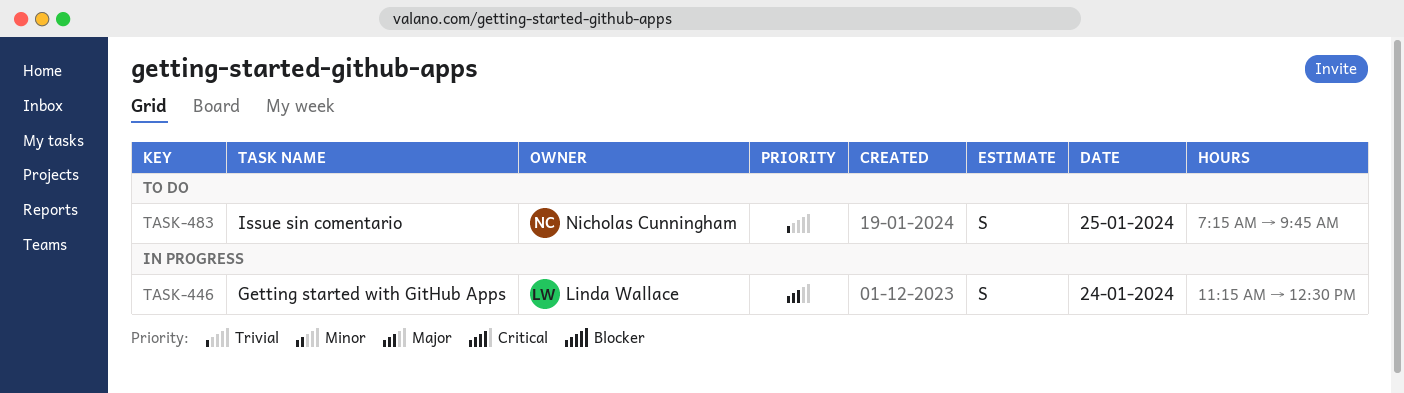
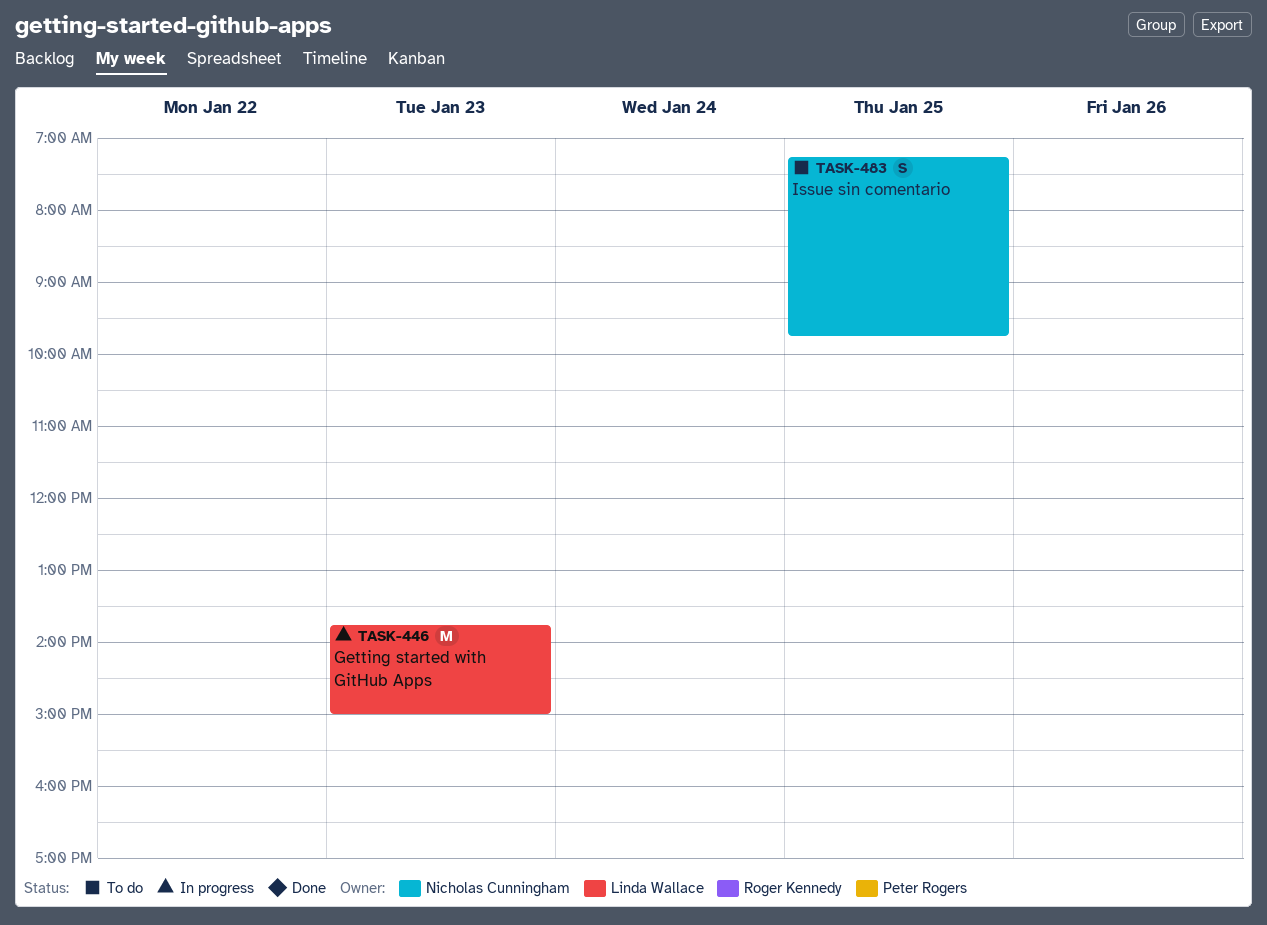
TASK-446, estimate: S -> M
TASK-446, day: Jan 24 -> Jan 23
TASK-446, begins: 11:15 -> 13:45
TASK-446, ends: 12:30 -> 15:00

